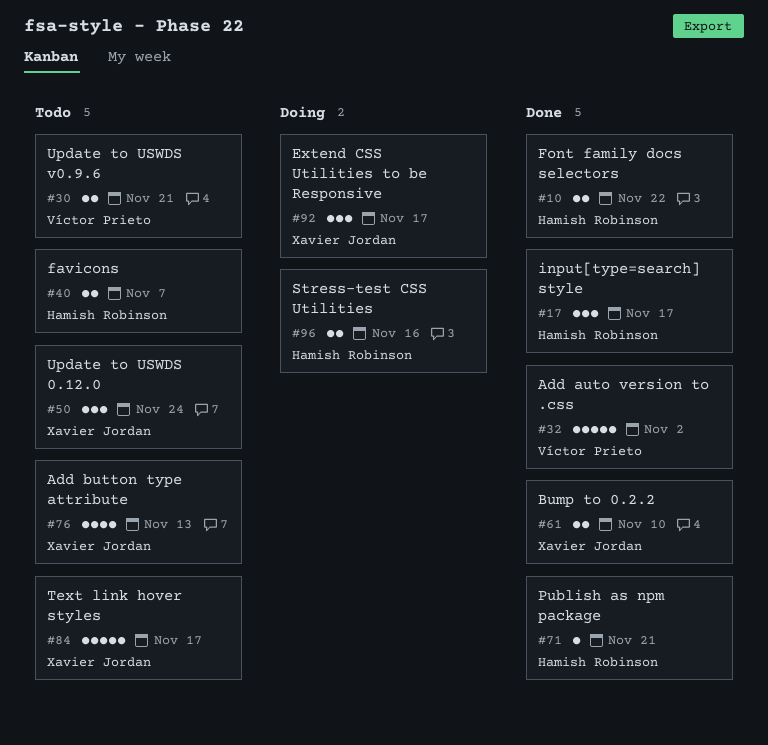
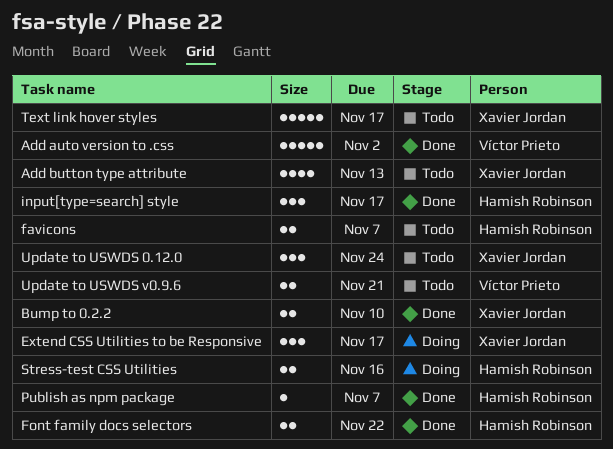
Publish as npm package, due: Nov 21 -> Nov 7

